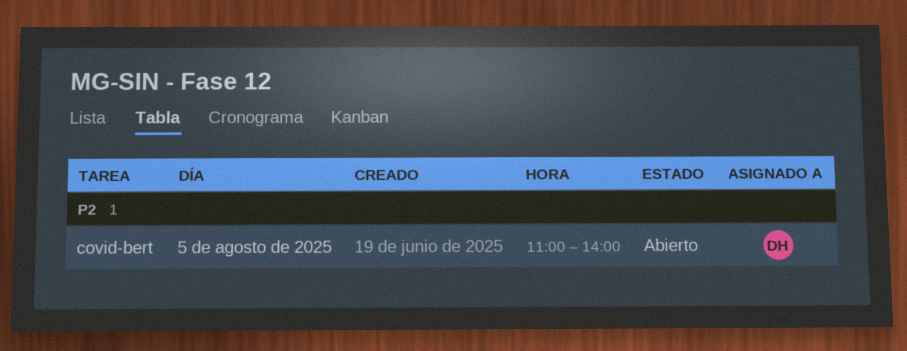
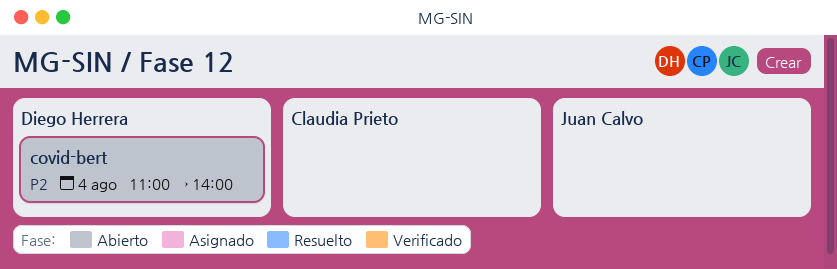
covid-bert, day: Aug 5 -> Aug 4

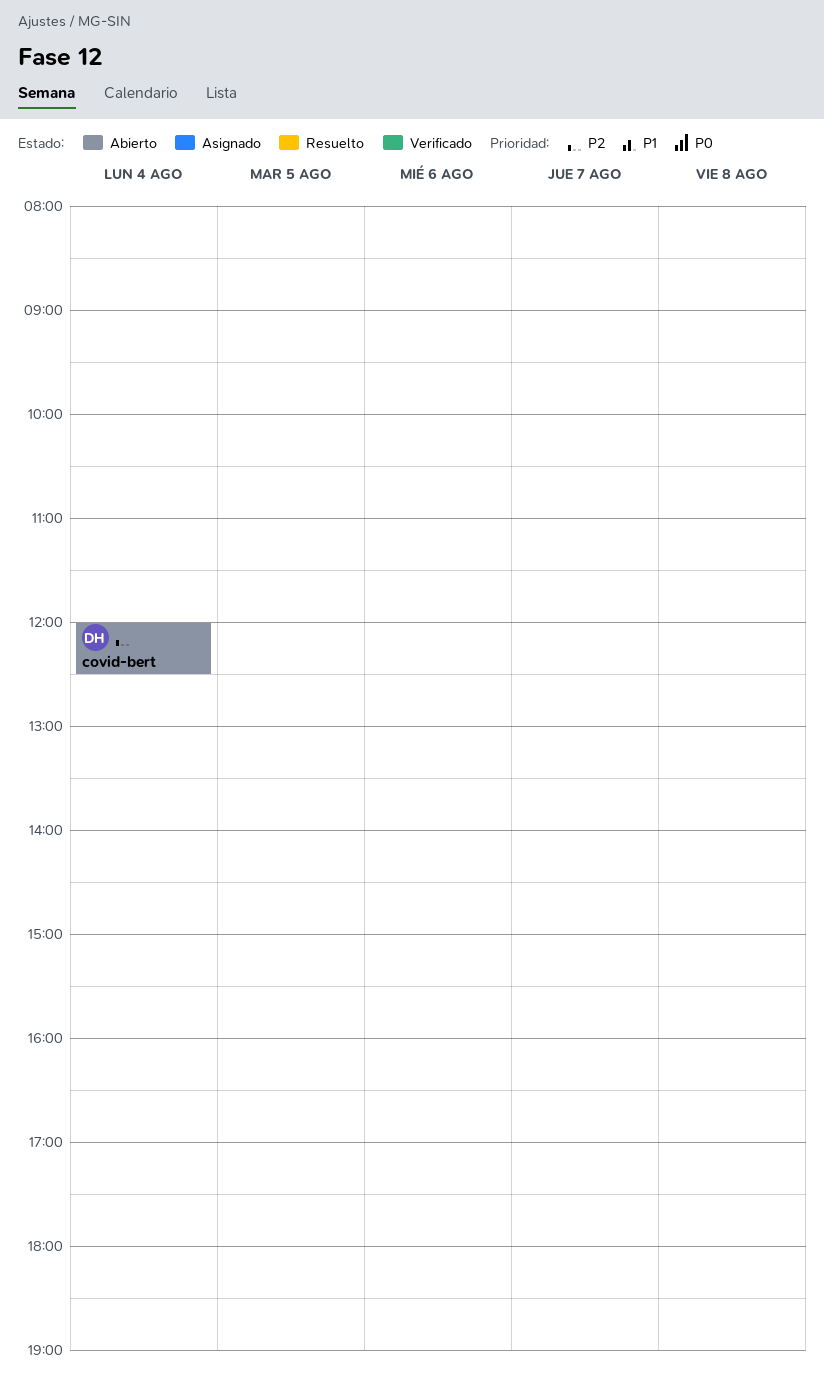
covid-bert, begins: 11:00 -> 12:00
covid-bert, ends: 14:00 -> 12:30

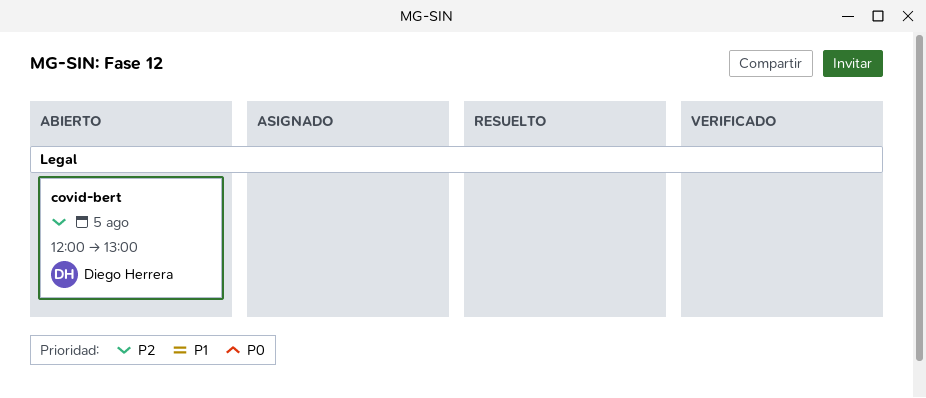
covid-bert, day: Aug 4 -> Aug 5
covid-bert, ends: 12:30 -> 13:00

